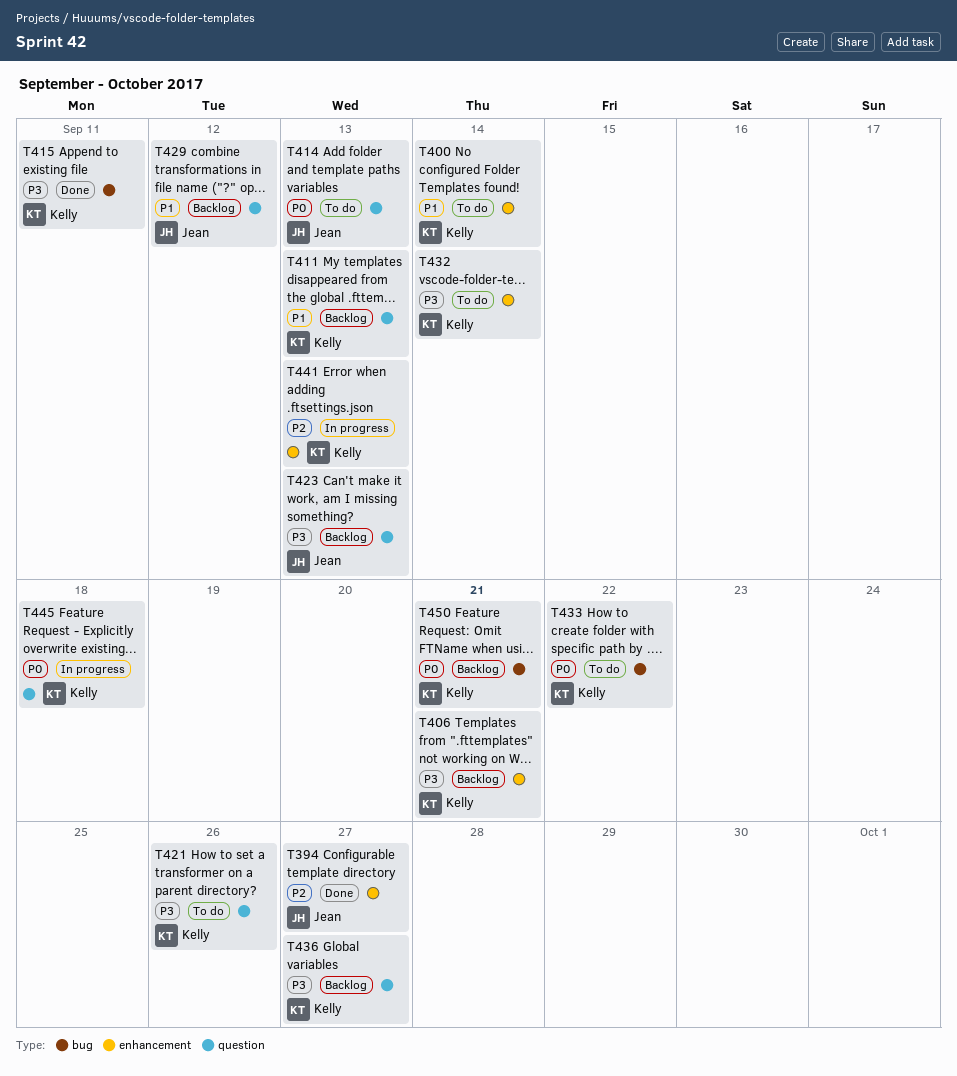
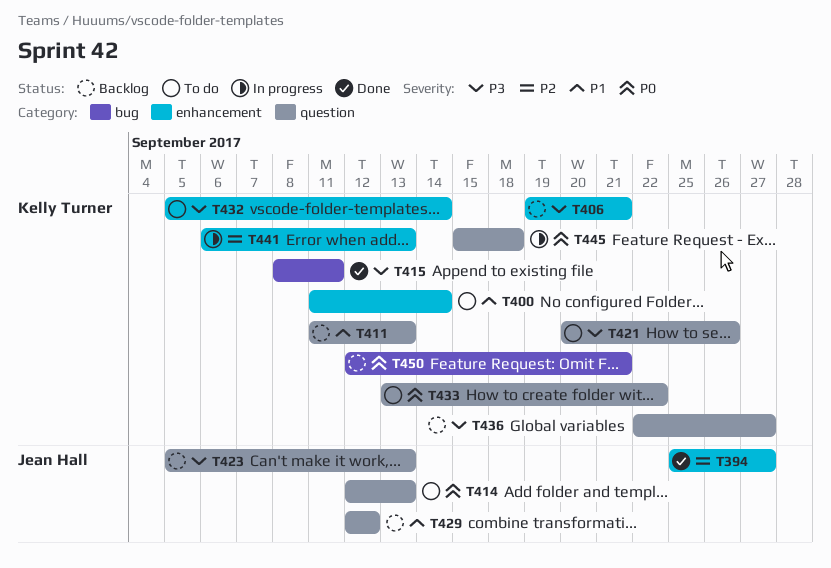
T433, label: bug -> question

